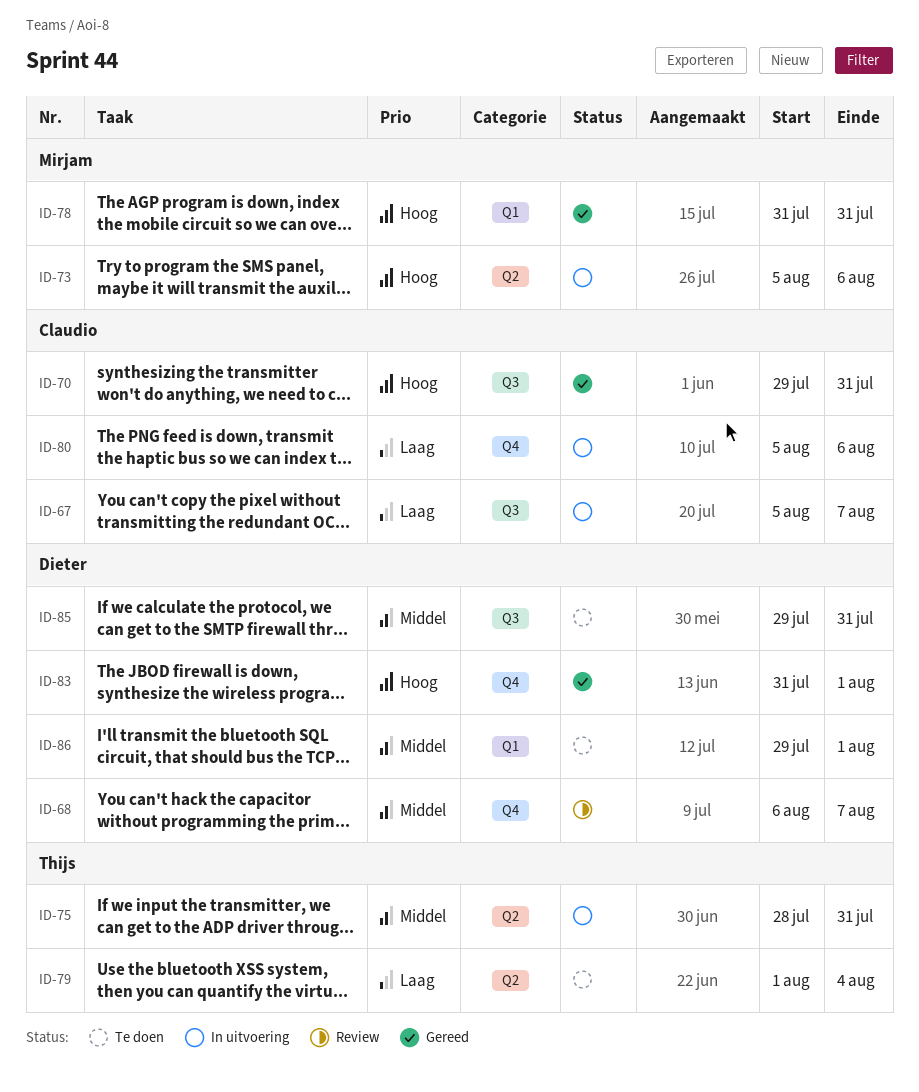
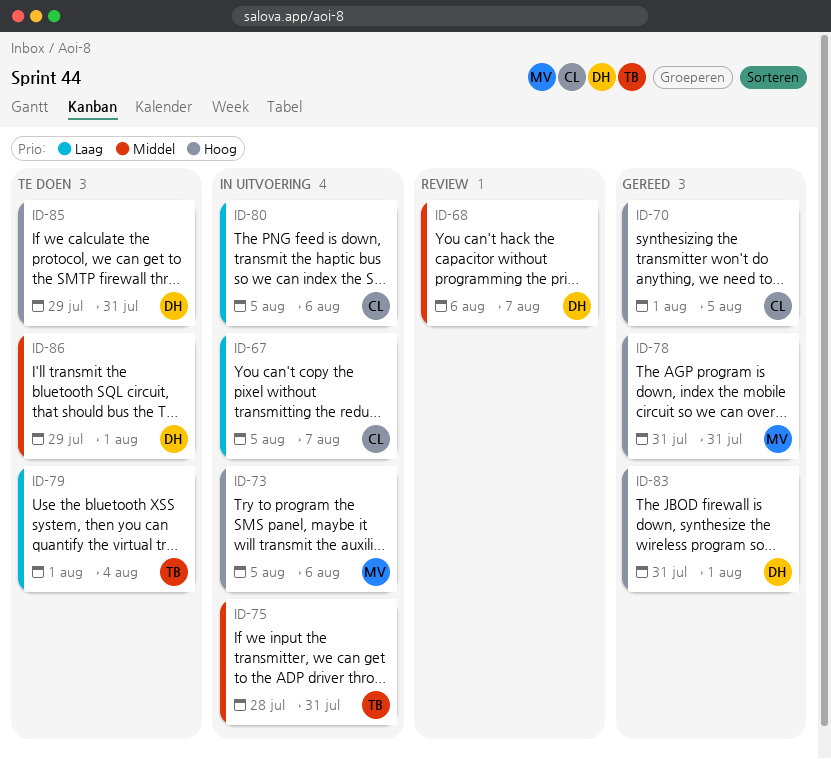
ID-70, start: Jul 29 -> Aug 1
ID-70, due: Jul 31 -> Aug 5
ID-85, priority: Middel -> Hoog

